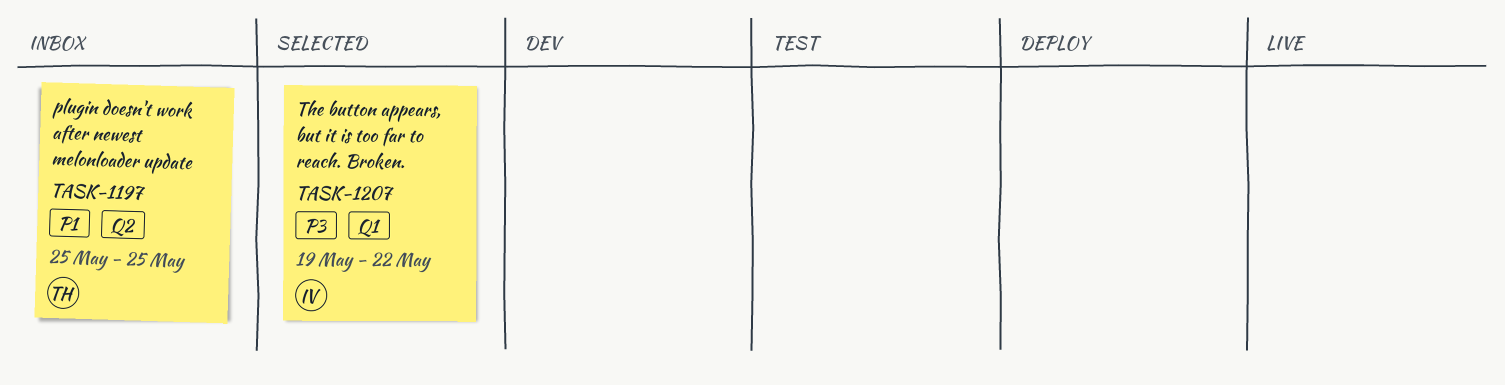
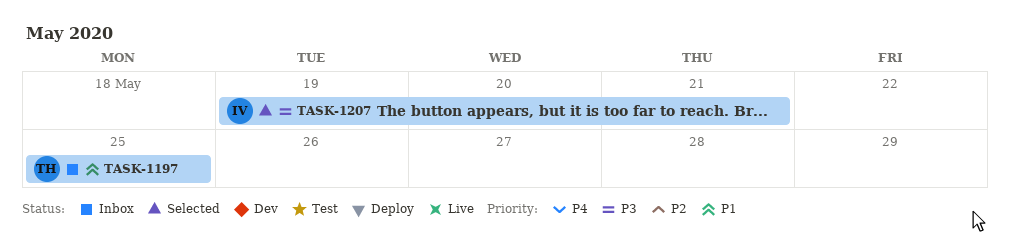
TASK-1207, due: May 22 -> May 21

